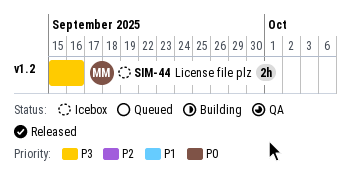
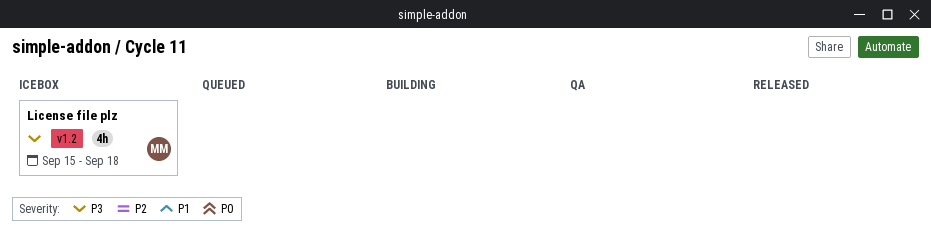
License file plz, estimate: 2h -> 4h
License file plz, due: Sep 16 -> Sep 18

